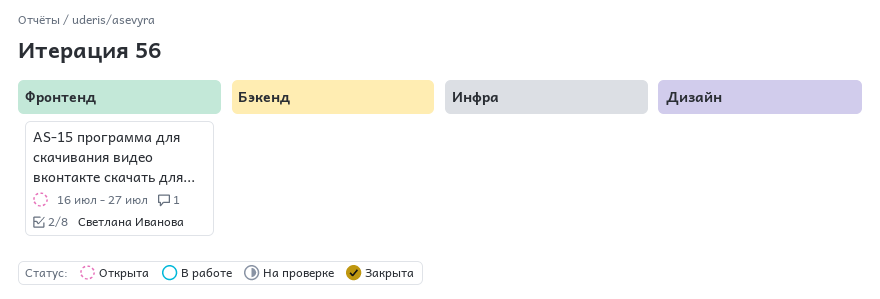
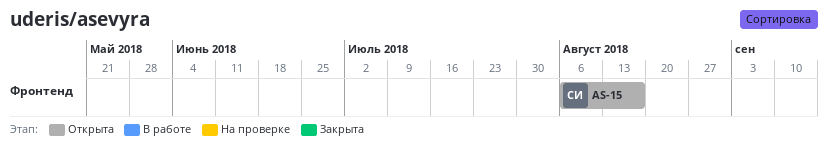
AS-15, start: Jul 16 -> Aug 6
AS-15, due: Jul 27 -> Aug 17

